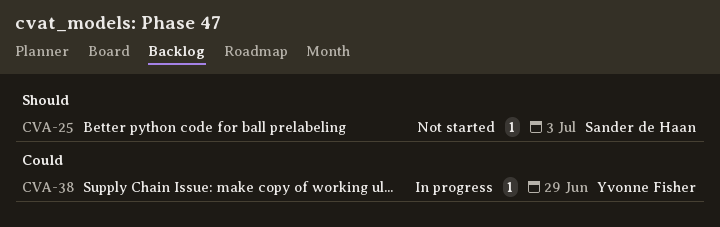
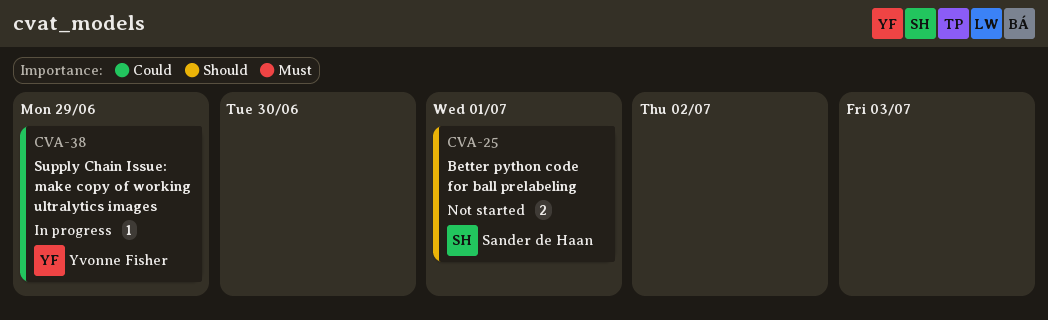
CVA-25, estimate: 1 -> 2
CVA-25, due: Jul 3 -> Jul 1

